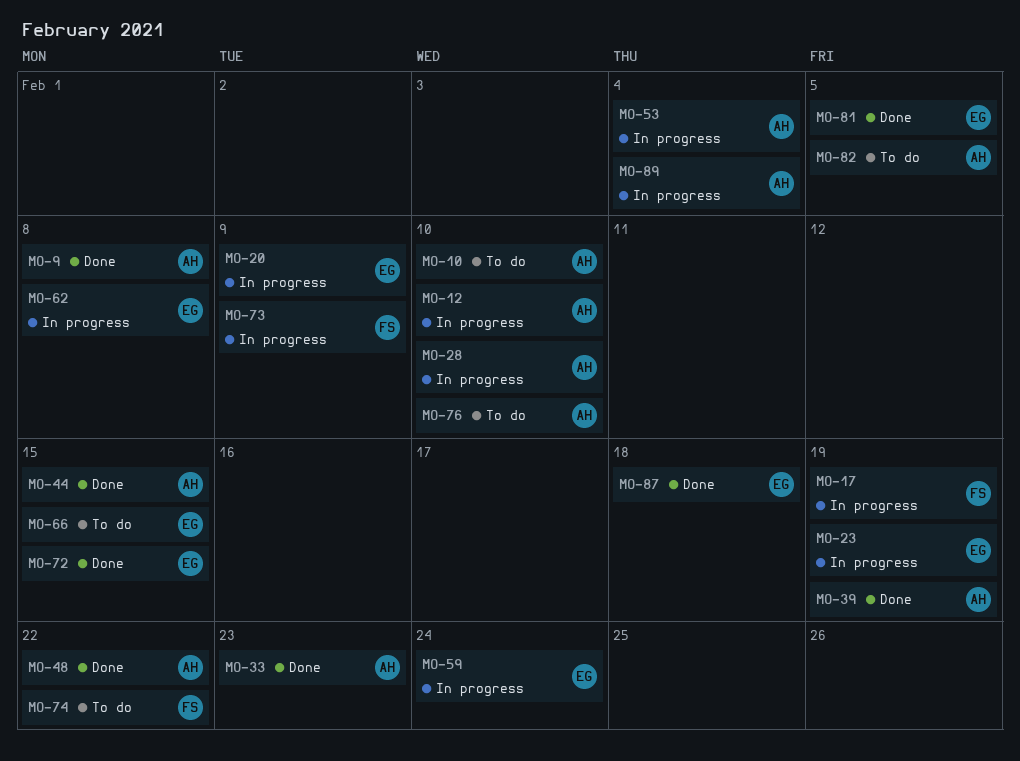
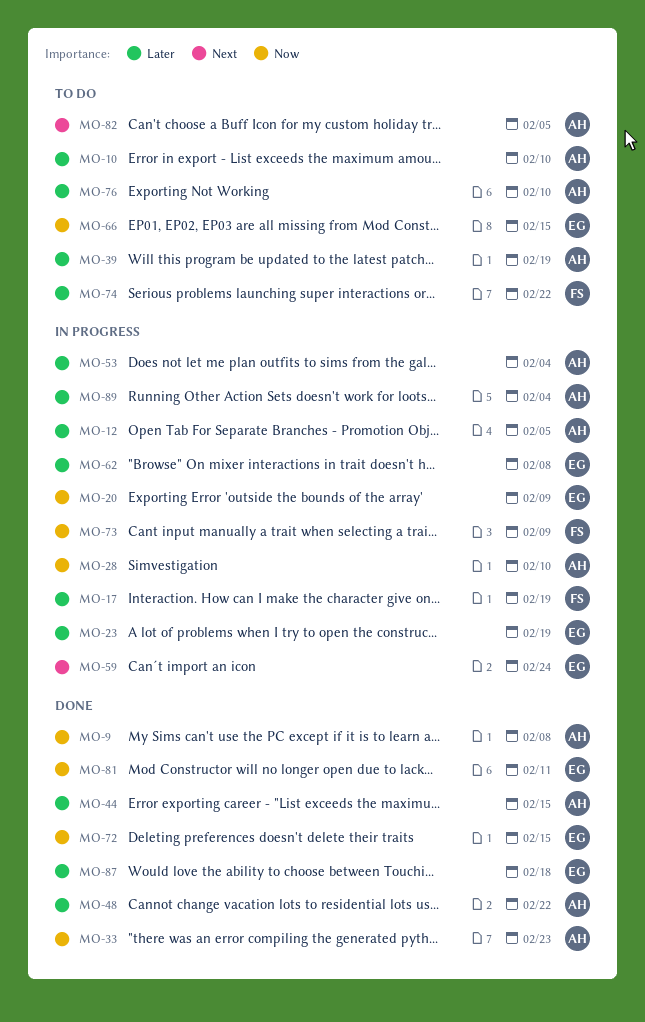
MO-12, due: Feb 10 -> Feb 5
MO-39, status: Done -> To do
MO-81, due: Feb 5 -> Feb 11

